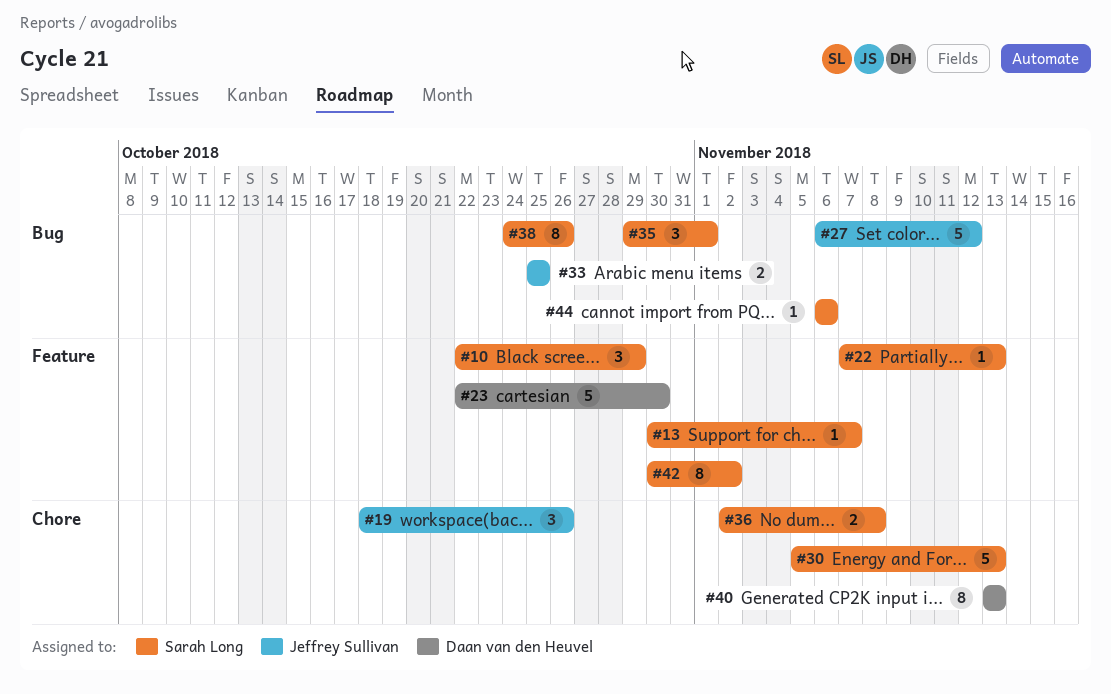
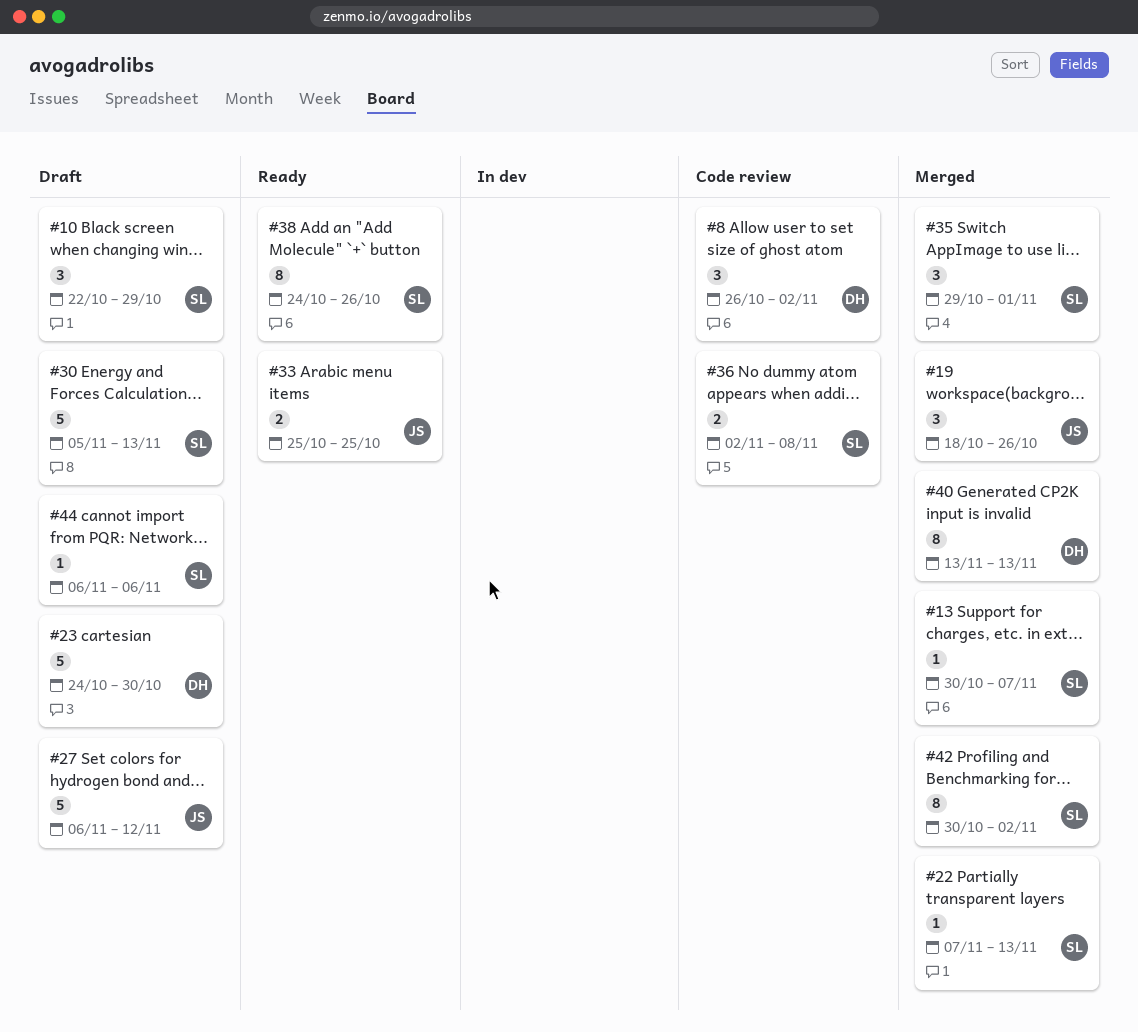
#8: none -> present
#23, start: Oct 22 -> Oct 24

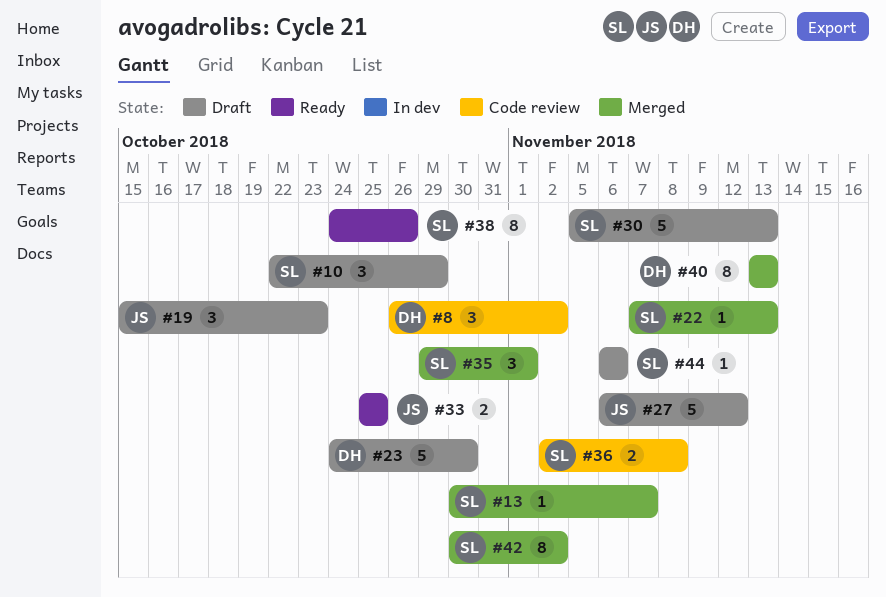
#19, status: Merged -> Draft
#19, start: Oct 18 -> Oct 15
#19, due: Oct 26 -> Oct 23

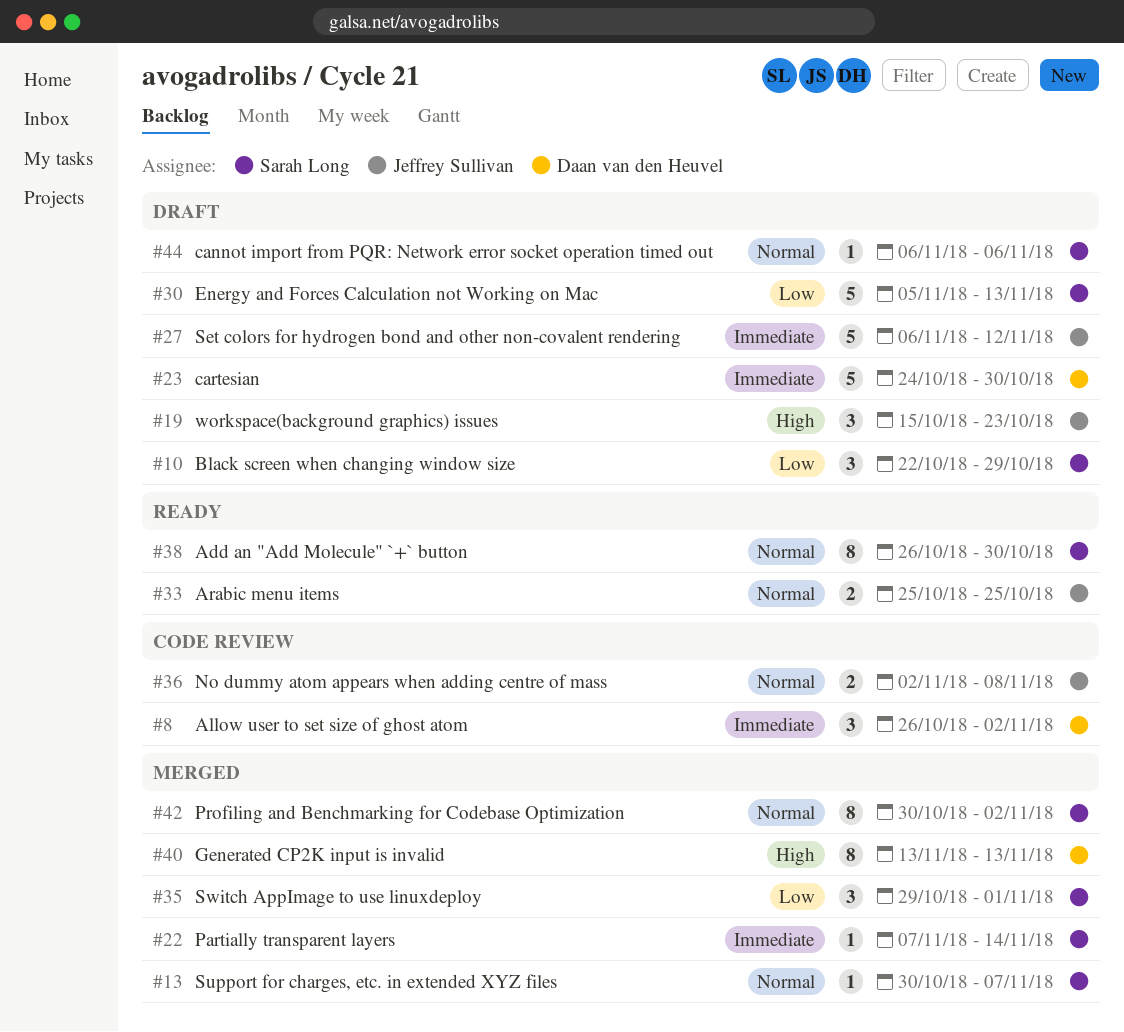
#22, due: Nov 13 -> Nov 14
#36, owner: Sarah Long -> Jeffrey Sullivan
#38, start: Oct 24 -> Oct 26
#38, due: Oct 26 -> Oct 30

